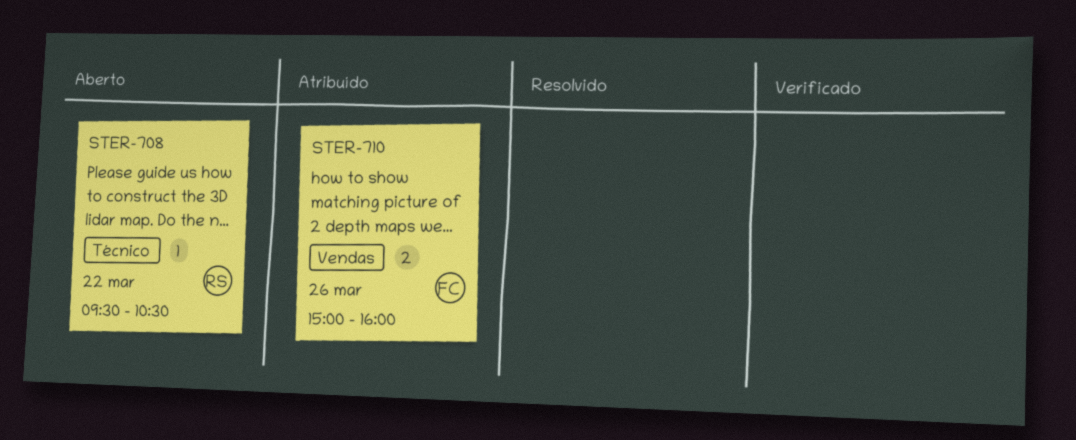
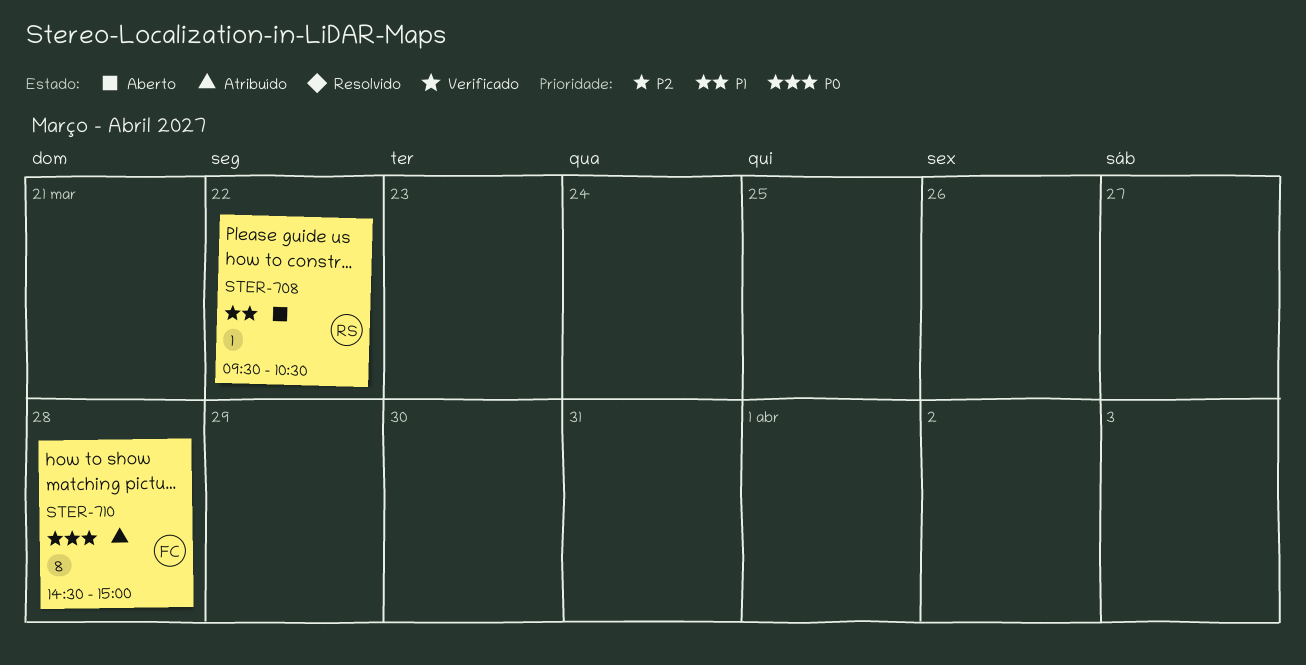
STER-710, estimate: 2 -> 8
STER-710, day: Mar 26 -> Mar 28
STER-710, begins: 15:00 -> 14:30
STER-710, ends: 16:00 -> 15:00

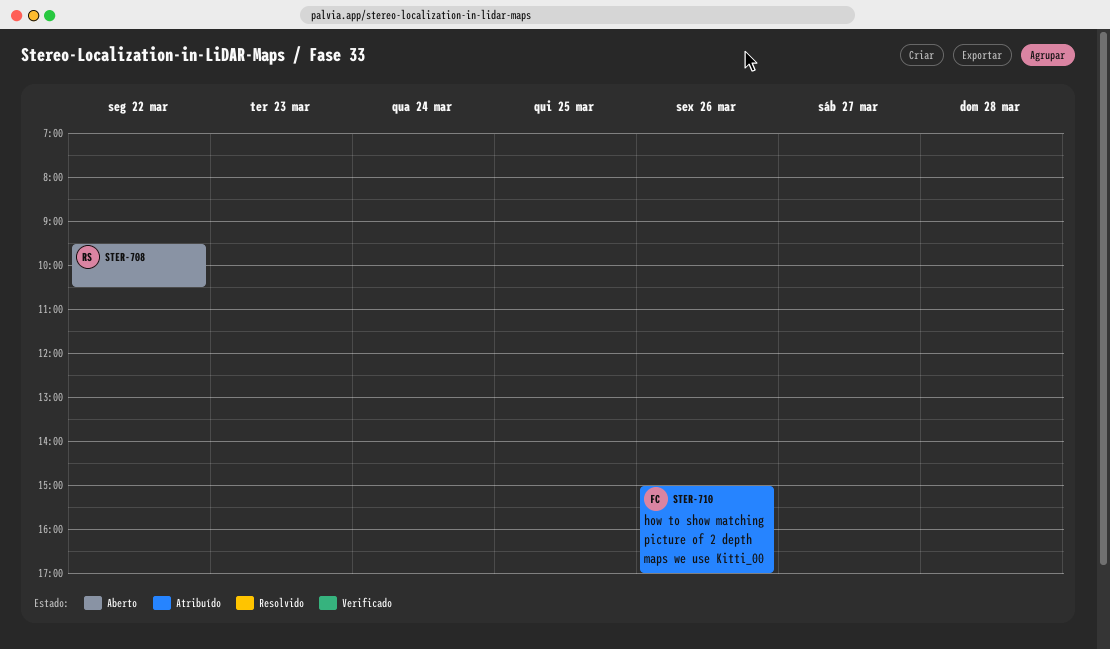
STER-710, day: Mar 28 -> Mar 26
STER-710, begins: 14:30 -> 15:00
STER-710, ends: 15:00 -> 17:00

